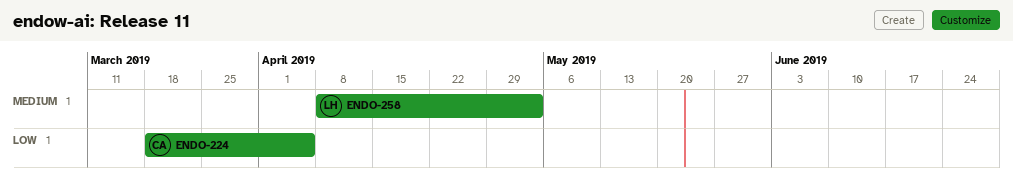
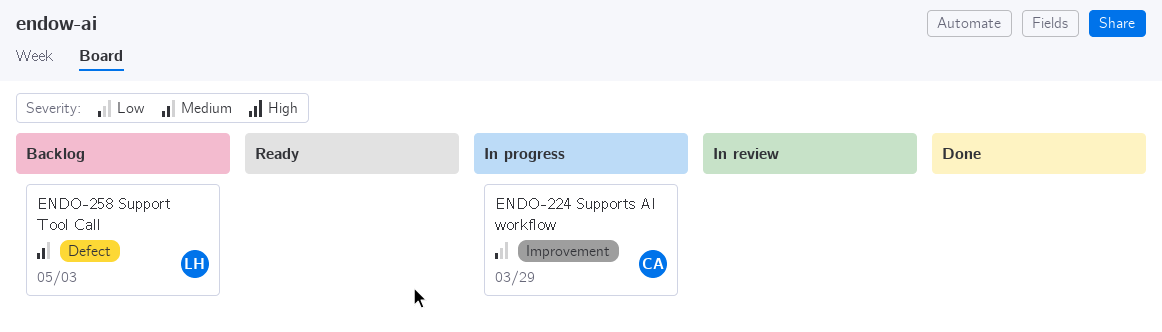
ENDO-224, due: Apr 5 -> Mar 29

